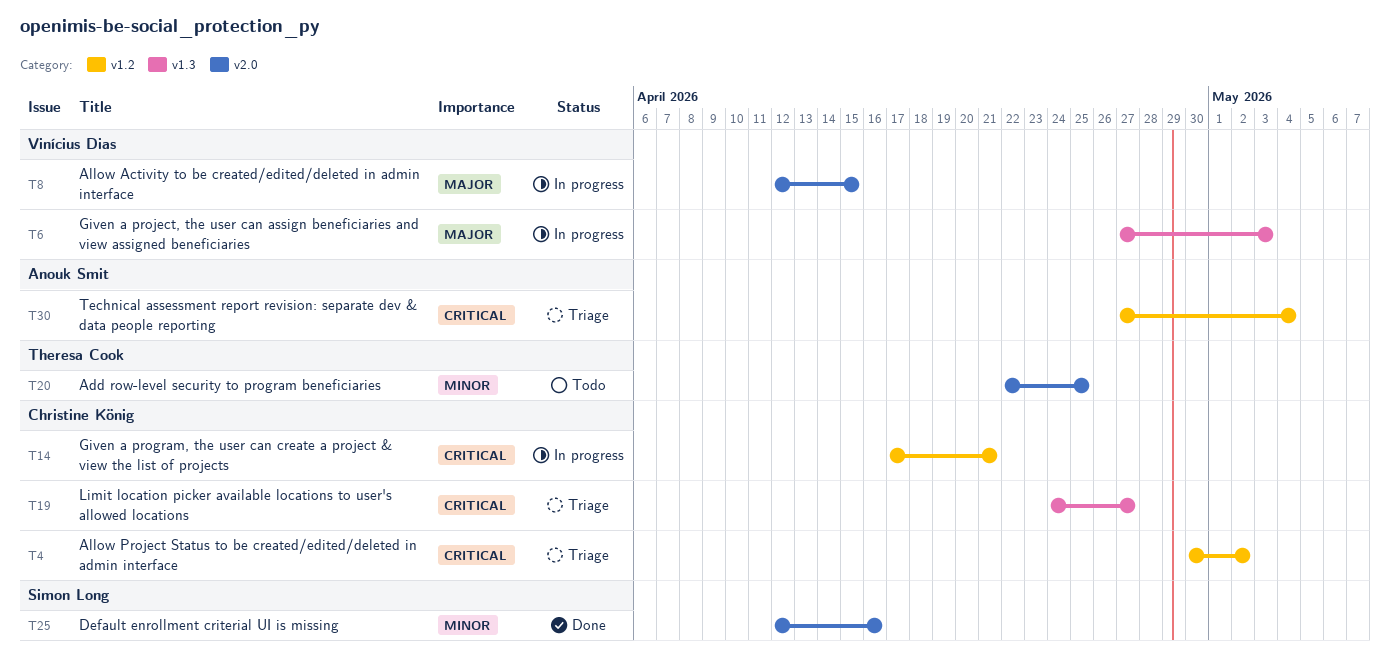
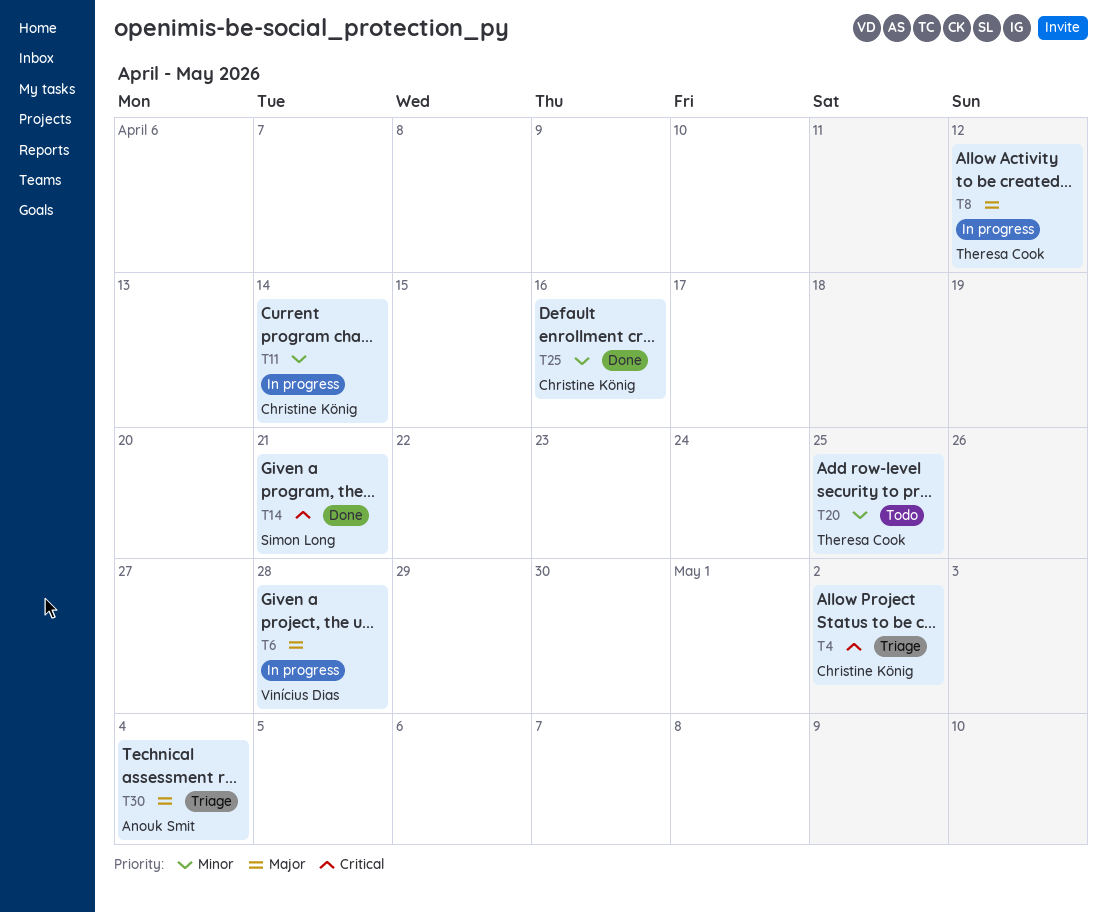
T6, due: May 3 -> Apr 28
T8, owner: Vinícius Dias -> Theresa Cook
T8, due: Apr 15 -> Apr 12
T11: none -> present
T14, status: In progress -> Done
T14, owner: Christine König -> Simon Long
T19: present -> none
T25, owner: Simon Long -> Christine König
T30, priority: Critical -> Major

